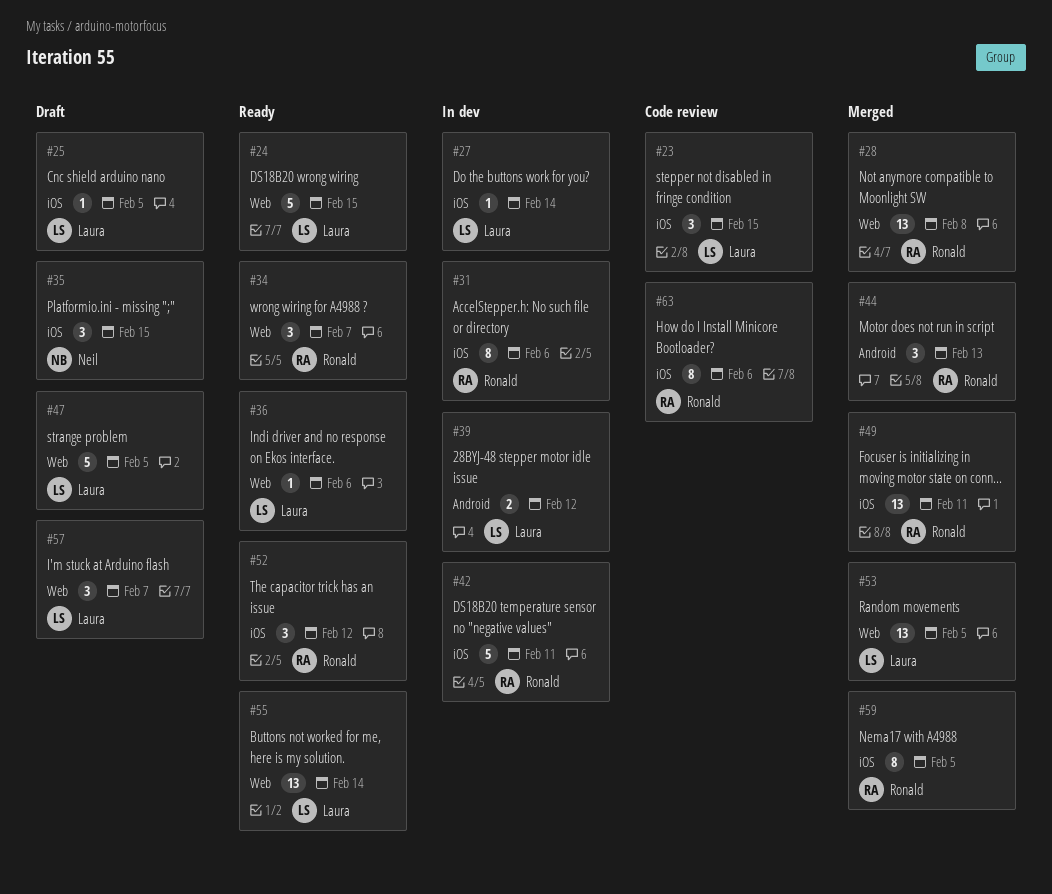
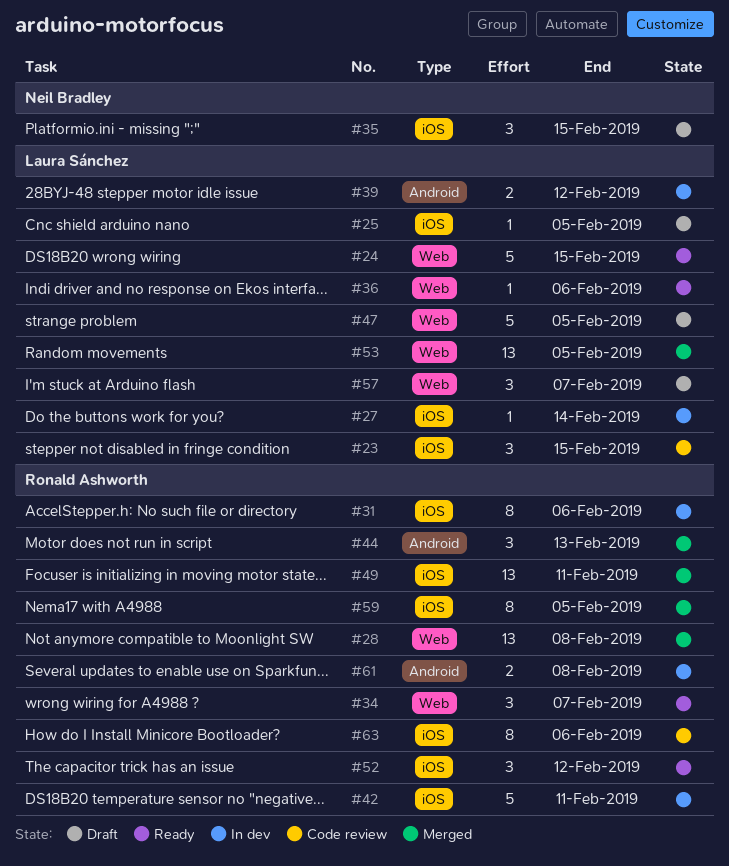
#55: present -> none
#61: none -> present

